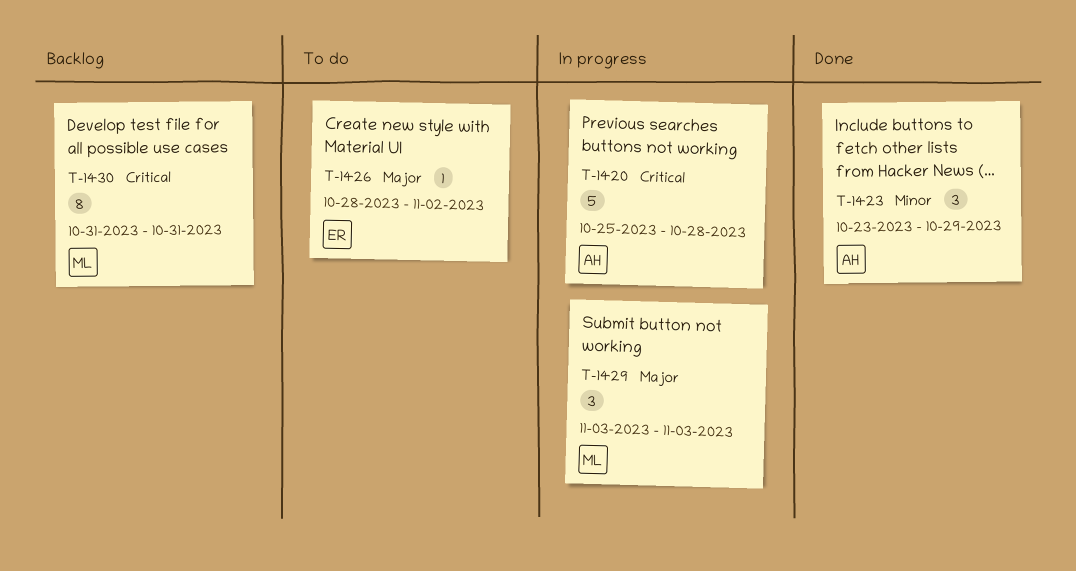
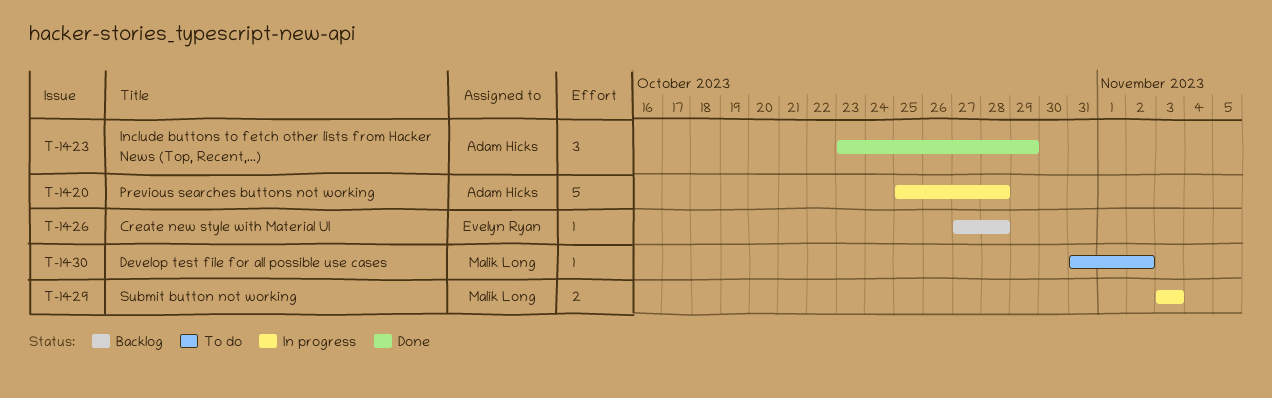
T-1426, status: To do -> Backlog
T-1426, start: Oct 28 -> Oct 27
T-1426, due: Nov 2 -> Oct 28
T-1429, estimate: 3 -> 2
T-1430, status: Backlog -> To do
T-1430, estimate: 8 -> 1
T-1430, due: Oct 31 -> Nov 2

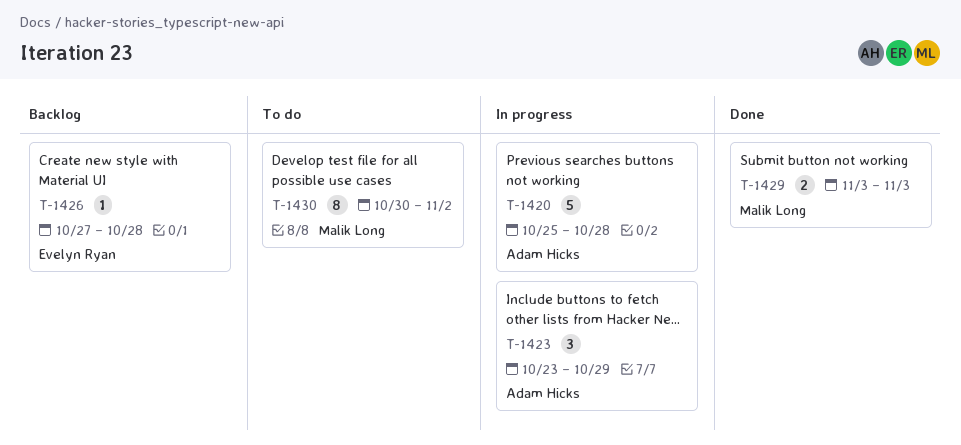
T-1423, status: Done -> In progress
T-1429, status: In progress -> Done
T-1430, estimate: 1 -> 8
T-1430, start: Oct 31 -> Oct 30

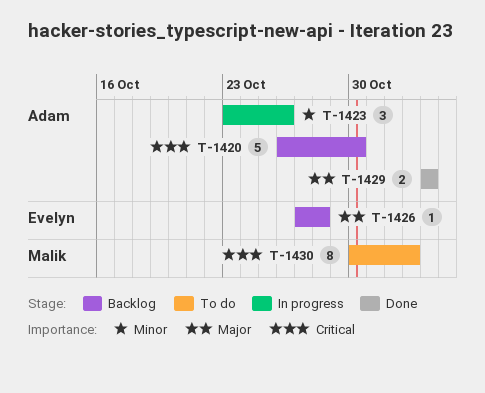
T-1420, status: In progress -> Backlog
T-1420, start: Oct 25 -> Oct 26
T-1420, due: Oct 28 -> Oct 30
T-1423, due: Oct 29 -> Oct 26
T-1429, owner: Malik Long -> Adam Hicks

